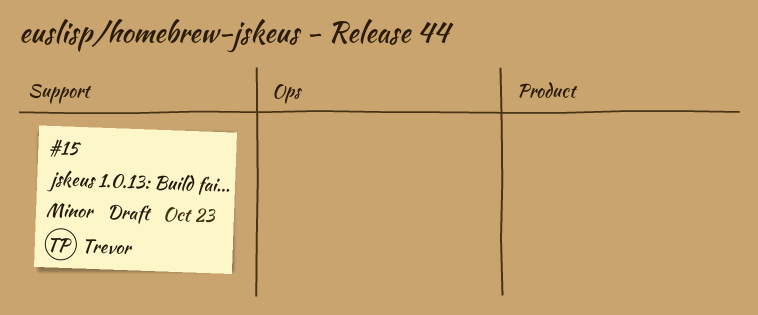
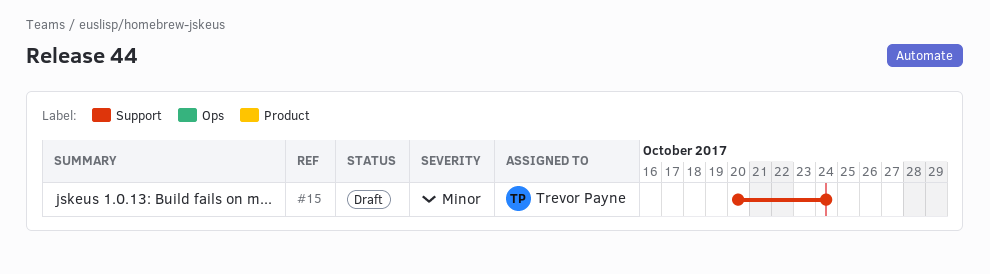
#15, due: Oct 23 -> Oct 24

